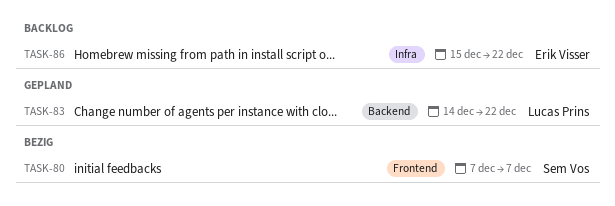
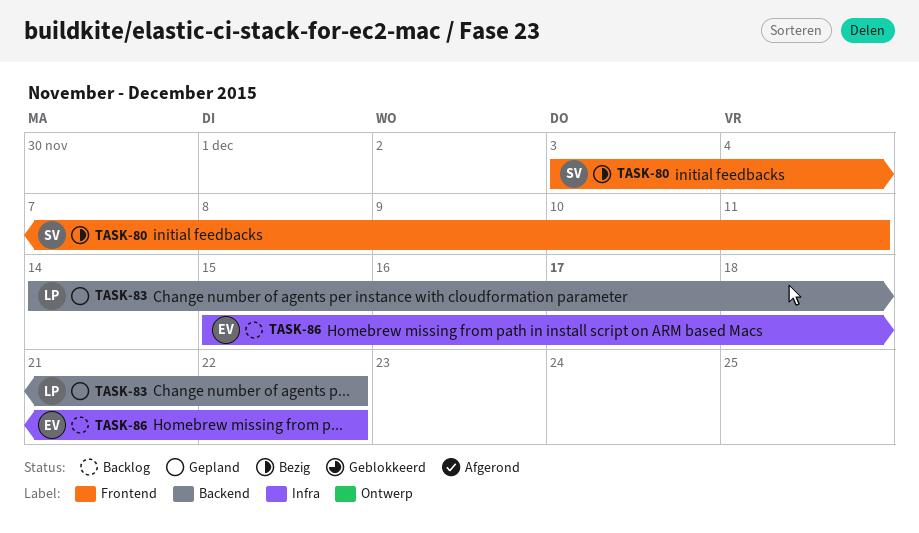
TASK-80, start: Dec 7 -> Dec 3
TASK-80, due: Dec 7 -> Dec 11

